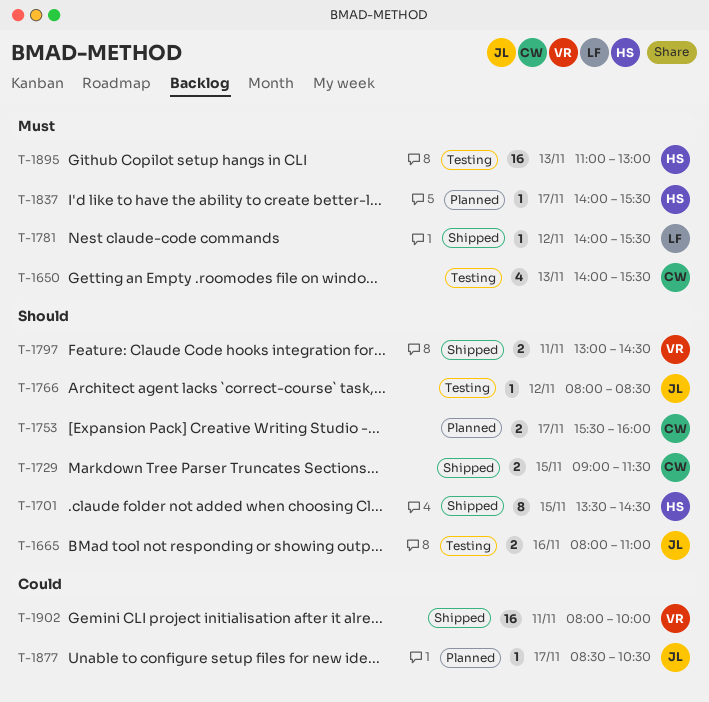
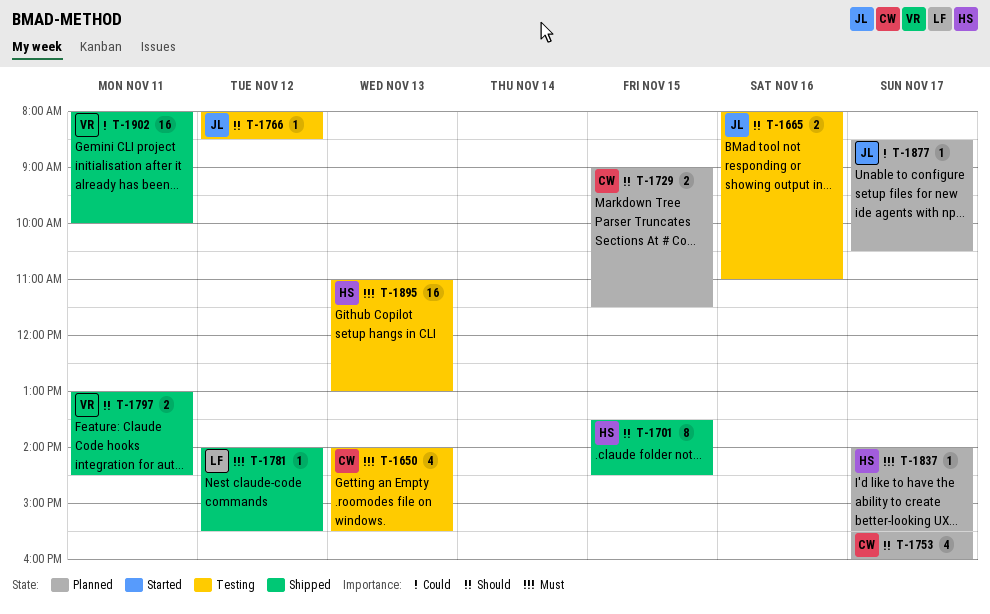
T-1729, status: Shipped -> Planned
T-1753, estimate: 2 -> 4

